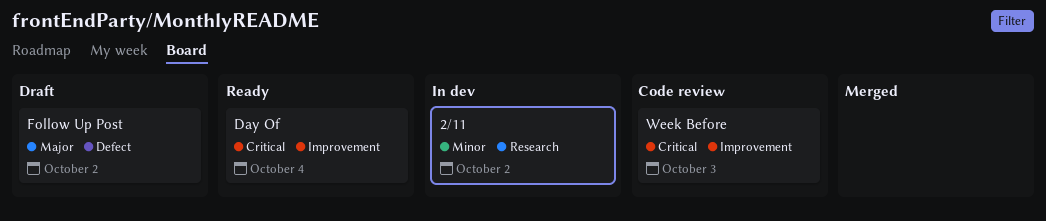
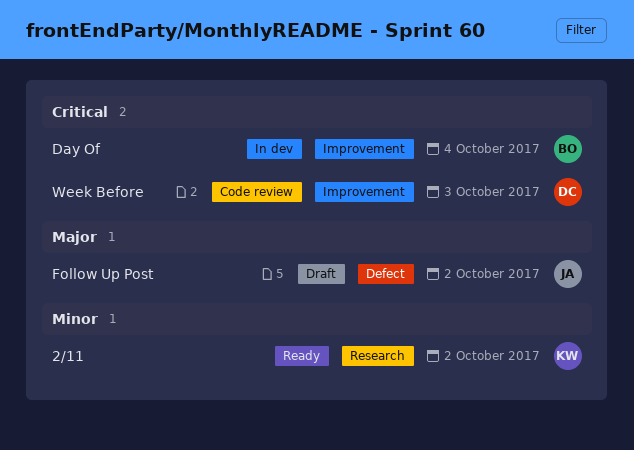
2/11, status: In dev -> Ready
Day Of, status: Ready -> In dev

